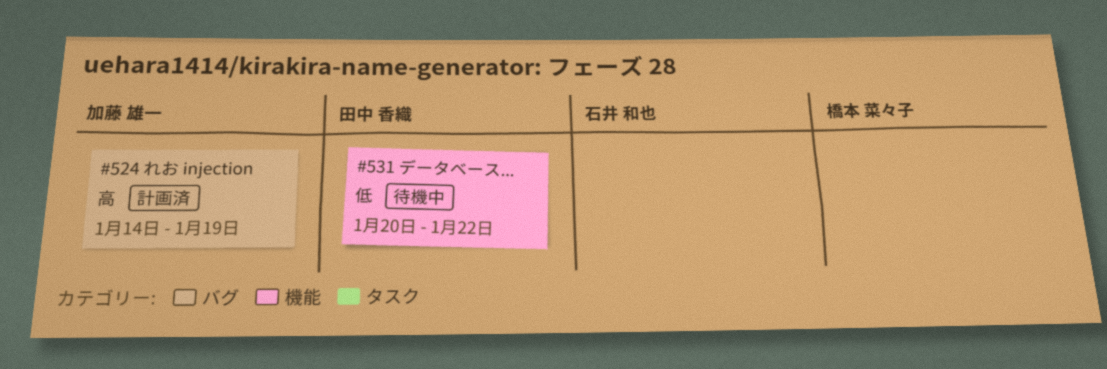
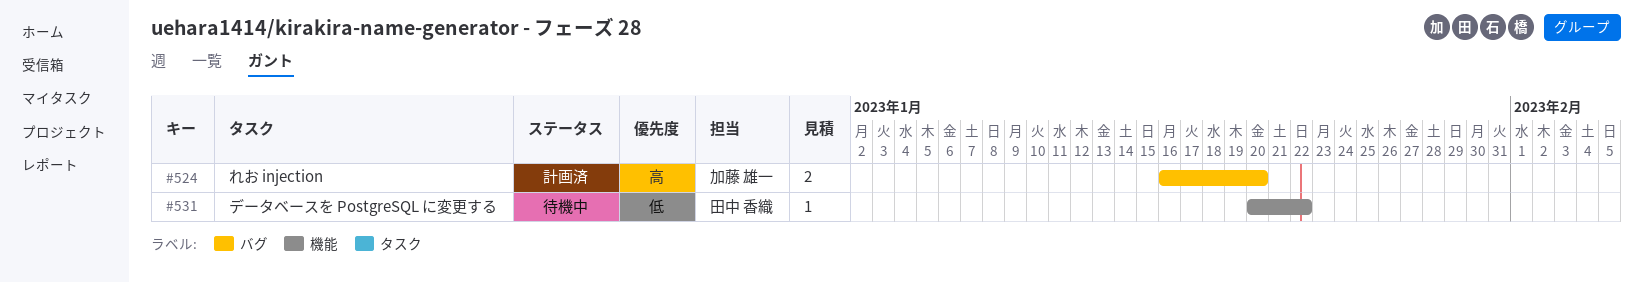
#524, start: Jan 14 -> Jan 16
#524, due: Jan 19 -> Jan 20

